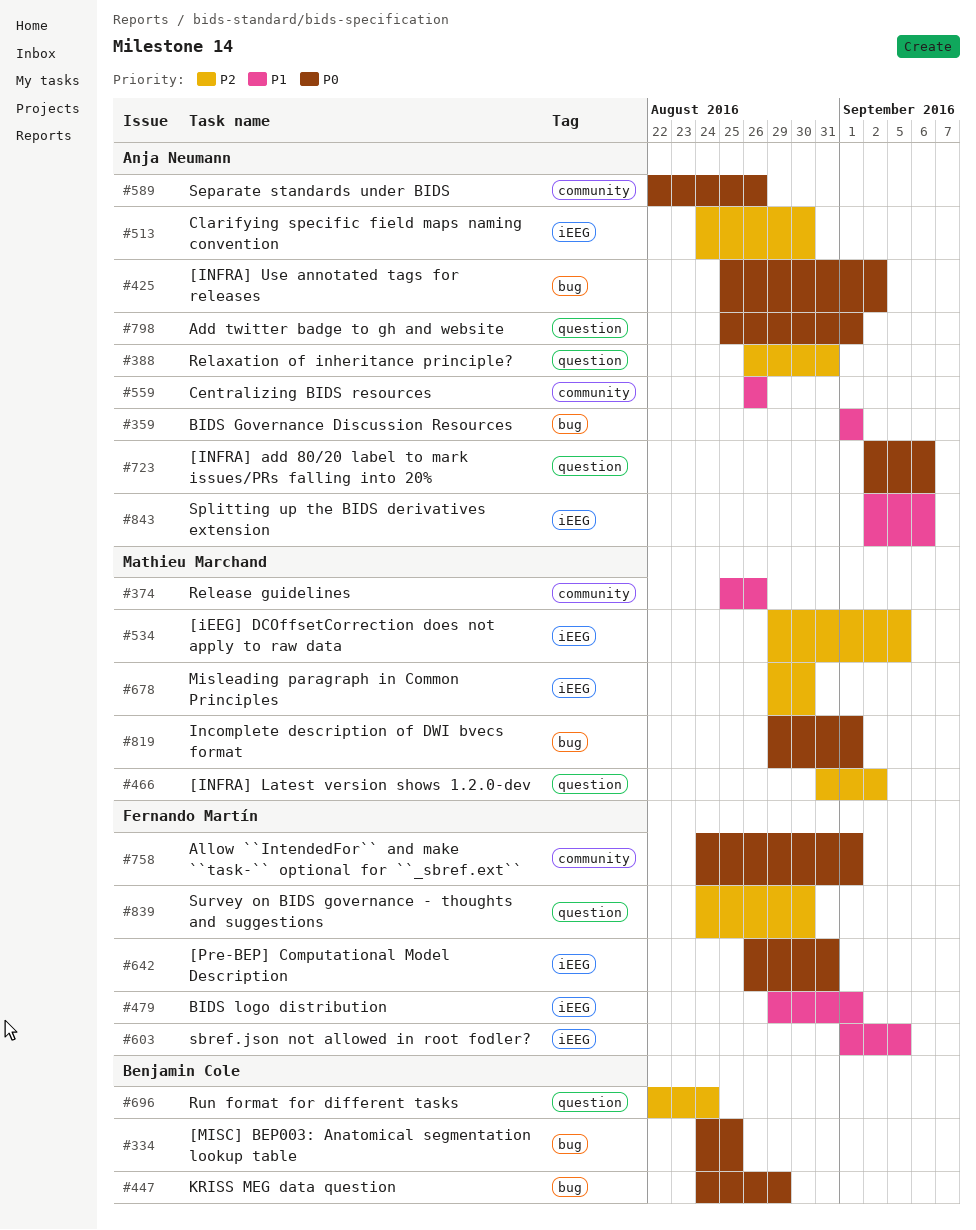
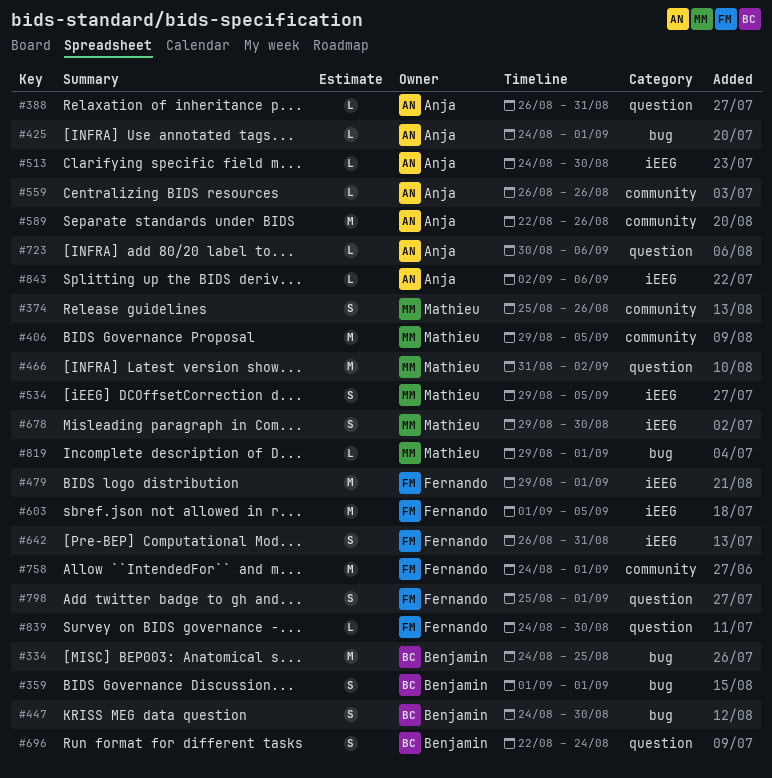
#359, owner: Anja Neumann -> Benjamin Cole
#406: none -> present
#425, start: Aug 25 -> Aug 24
#425, due: Sep 2 -> Sep 1
#447, due: Aug 29 -> Aug 30
#723, start: Sep 2 -> Aug 30
#798, owner: Anja Neumann -> Fernando Martín

